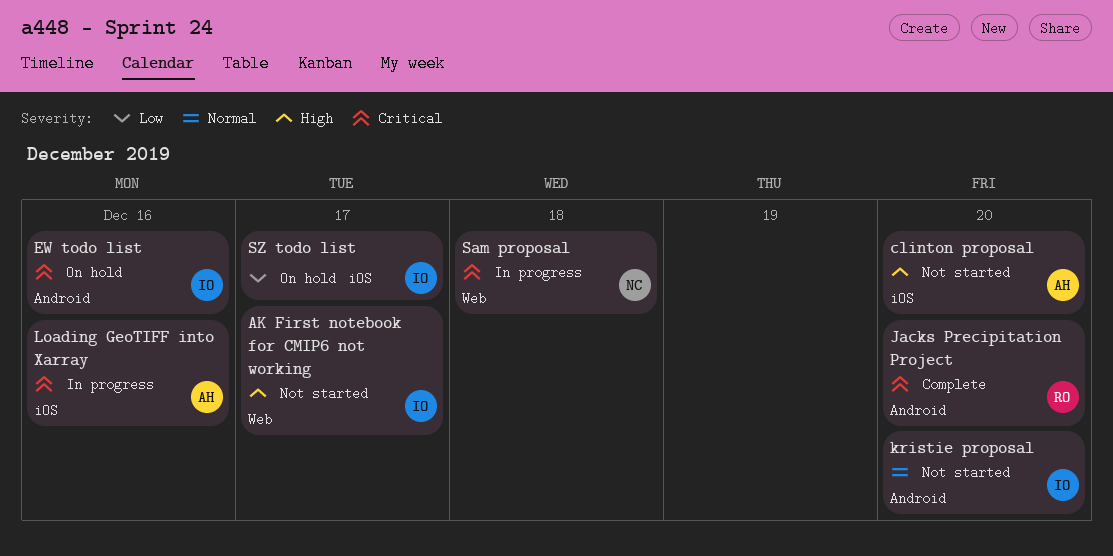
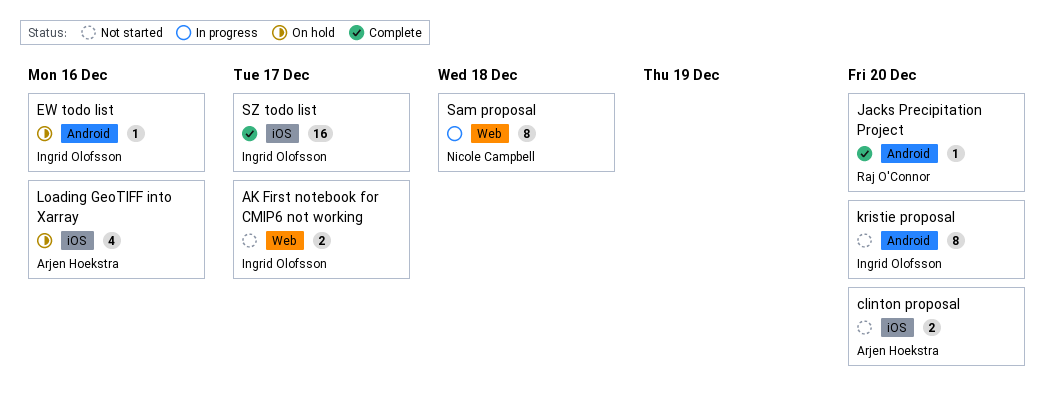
Loading GeoTIFF into Xarray, status: In progress -> On hold
SZ todo list, status: On hold -> Complete

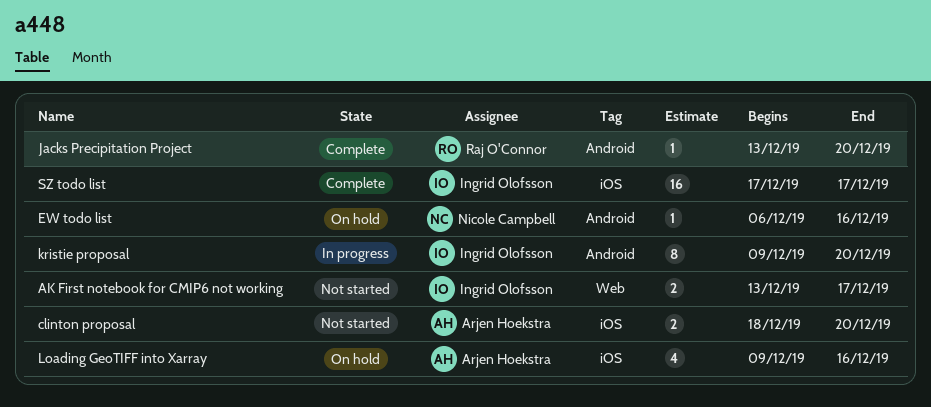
EW todo list, owner: Ingrid Olofsson -> Nicole Campbell
kristie proposal, status: Not started -> In progress
Sam proposal: present -> none

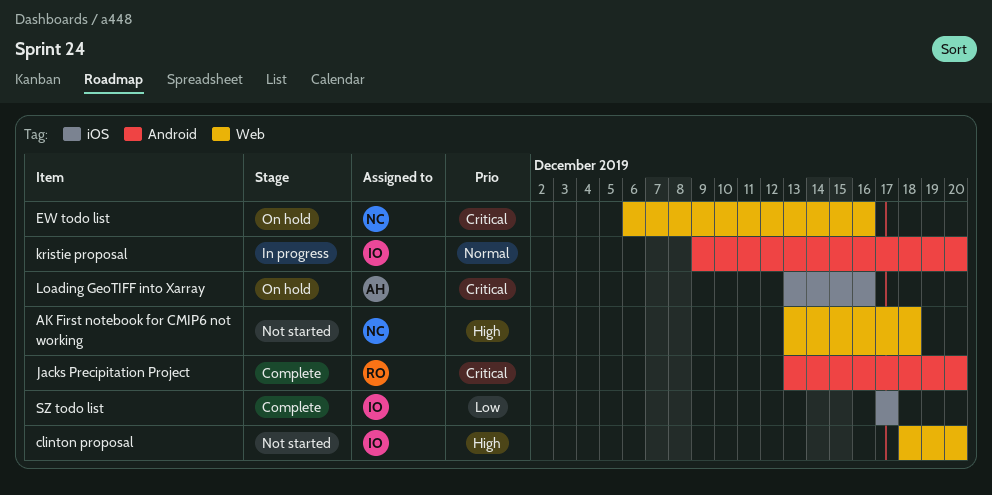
AK First notebook for CMIP6 not working, owner: Ingrid Olofsson -> Nicole Campbell
AK First notebook for CMIP6 not working, due: Dec 17 -> Dec 18
clinton proposal, owner: Arjen Hoekstra -> Ingrid Olofsson
clinton proposal, label: iOS -> Web
EW todo list, label: Android -> Web
Loading GeoTIFF into Xarray, start: Dec 9 -> Dec 13

